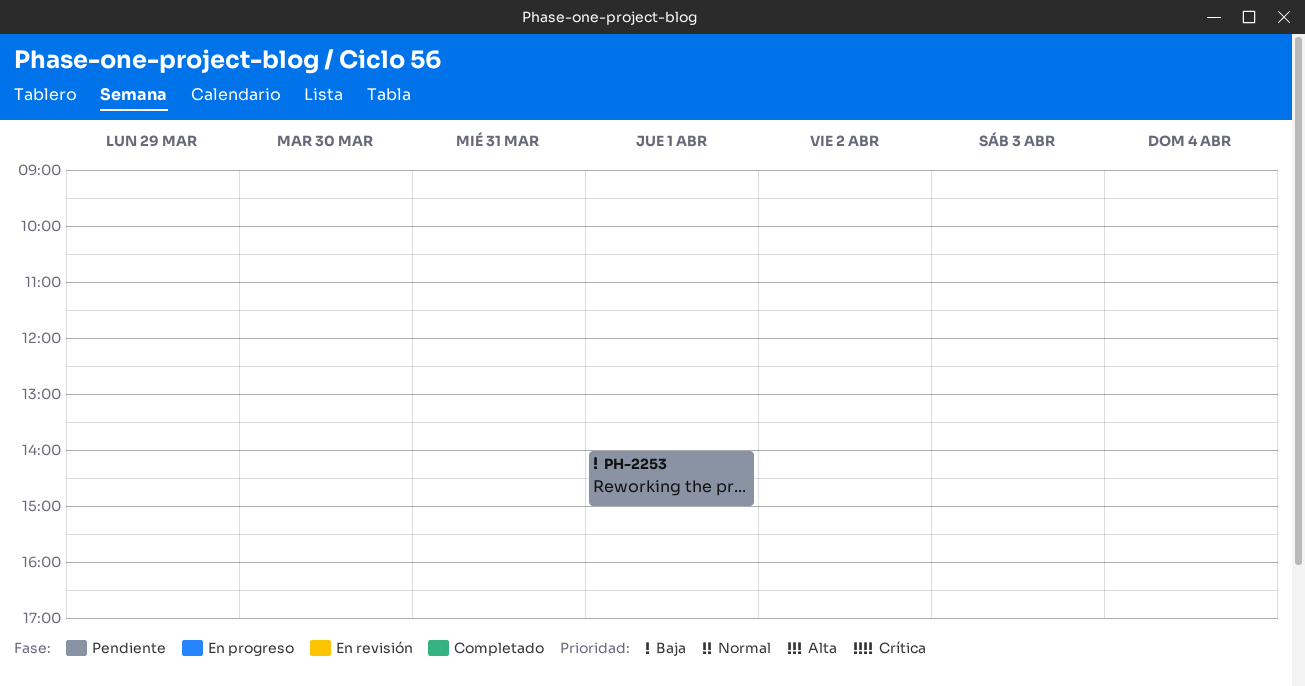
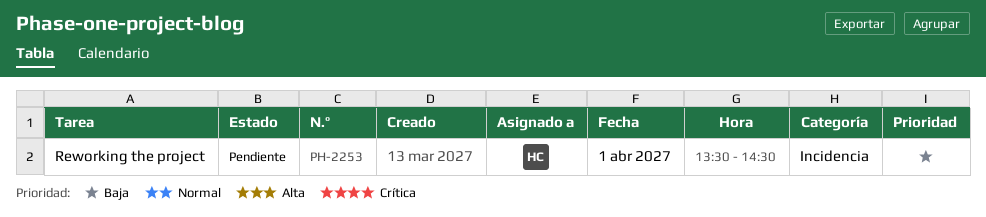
PH-2253, begins: 14:00 -> 13:30
PH-2253, ends: 15:00 -> 14:30

